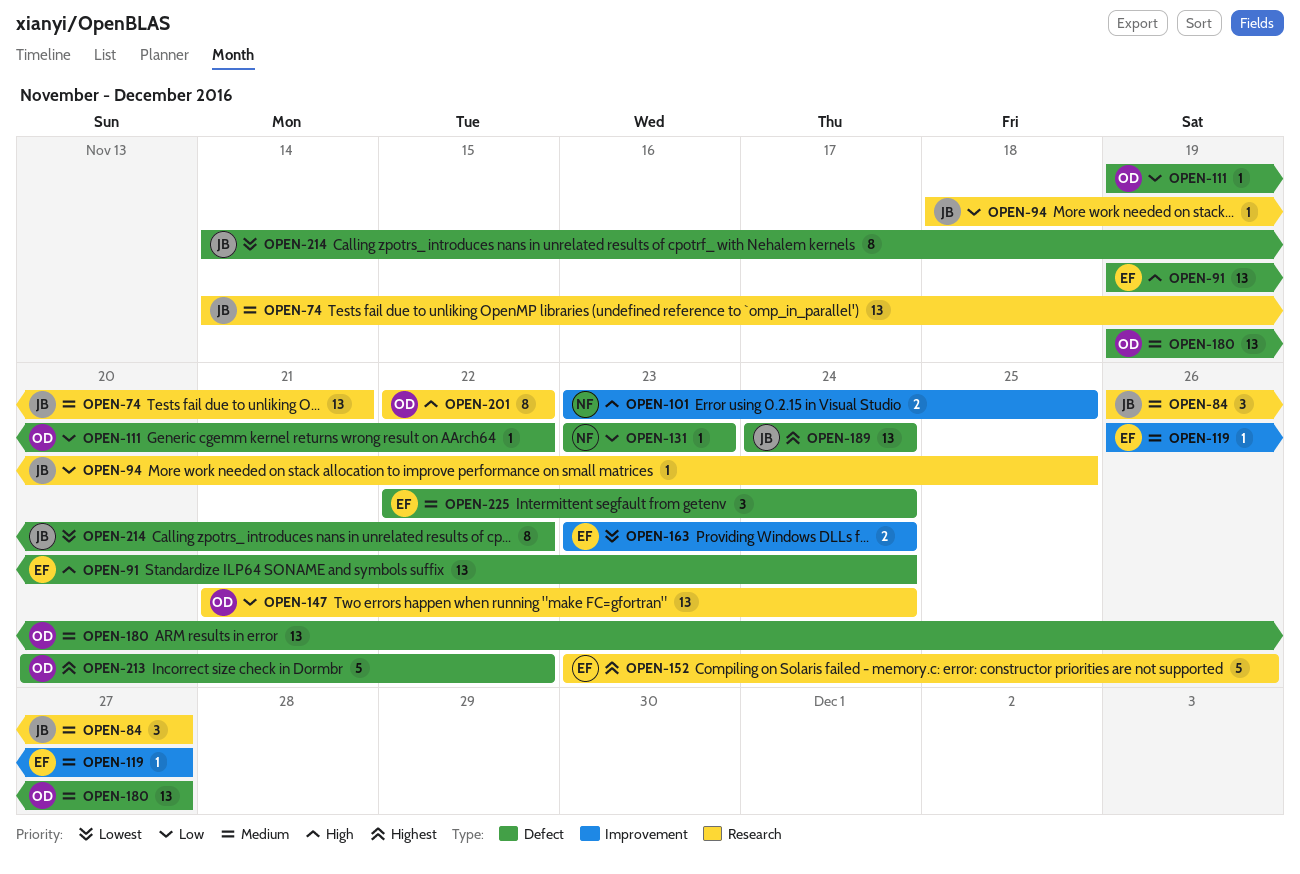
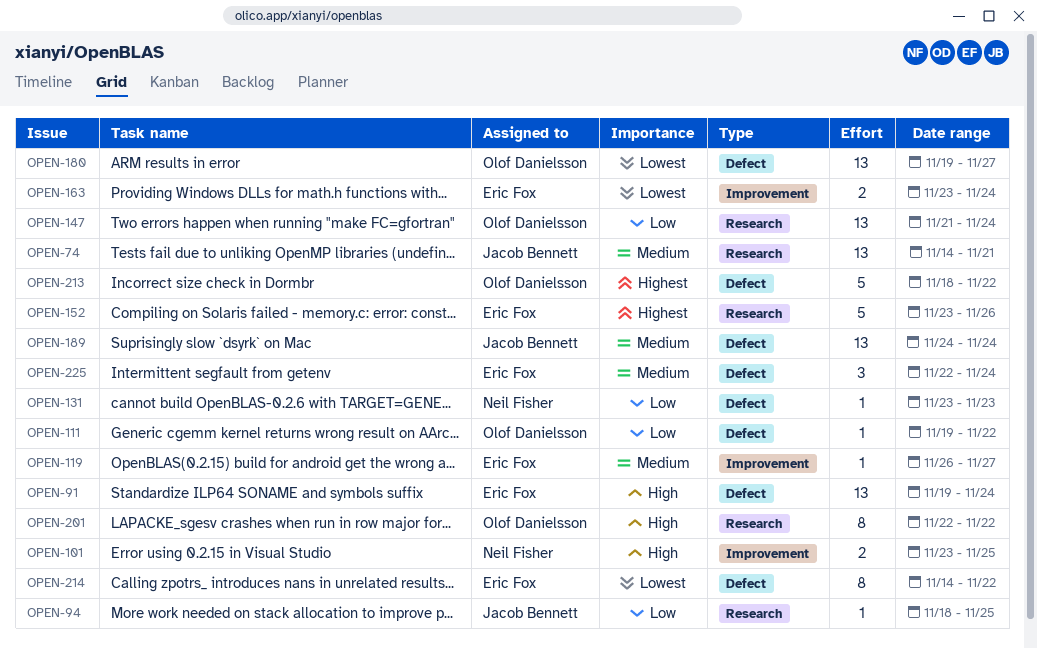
OPEN-84: present -> none
OPEN-180, priority: Medium -> Lowest
OPEN-189, priority: Highest -> Medium
OPEN-213, start: Nov 20 -> Nov 18
OPEN-214, owner: Jacob Bennett -> Eric Fox

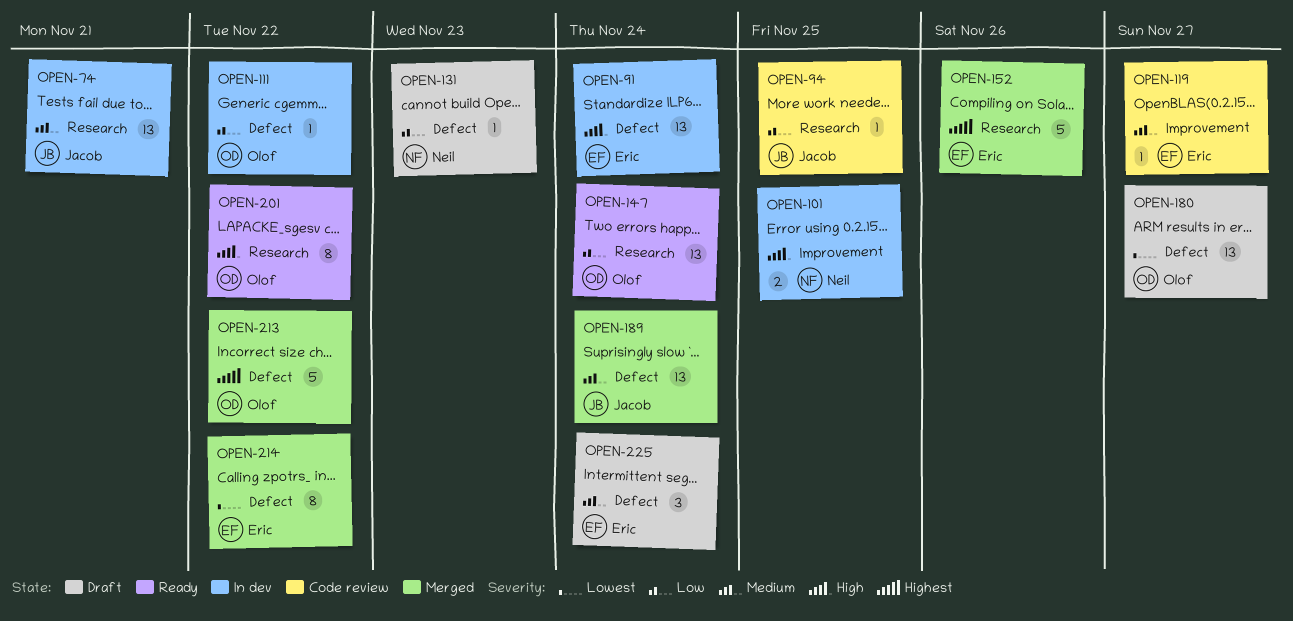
OPEN-163: present -> none

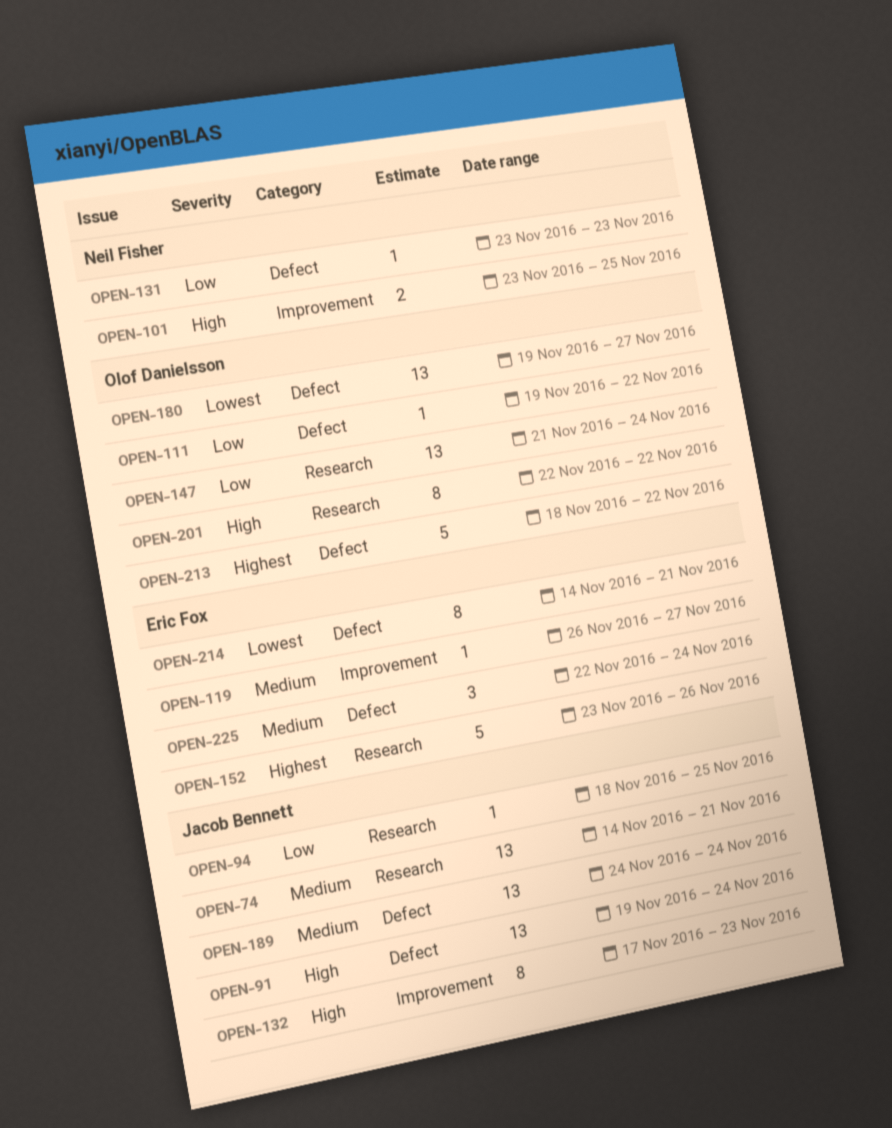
OPEN-91, owner: Eric Fox -> Jacob Bennett
OPEN-132: none -> present
OPEN-214, due: Nov 22 -> Nov 21

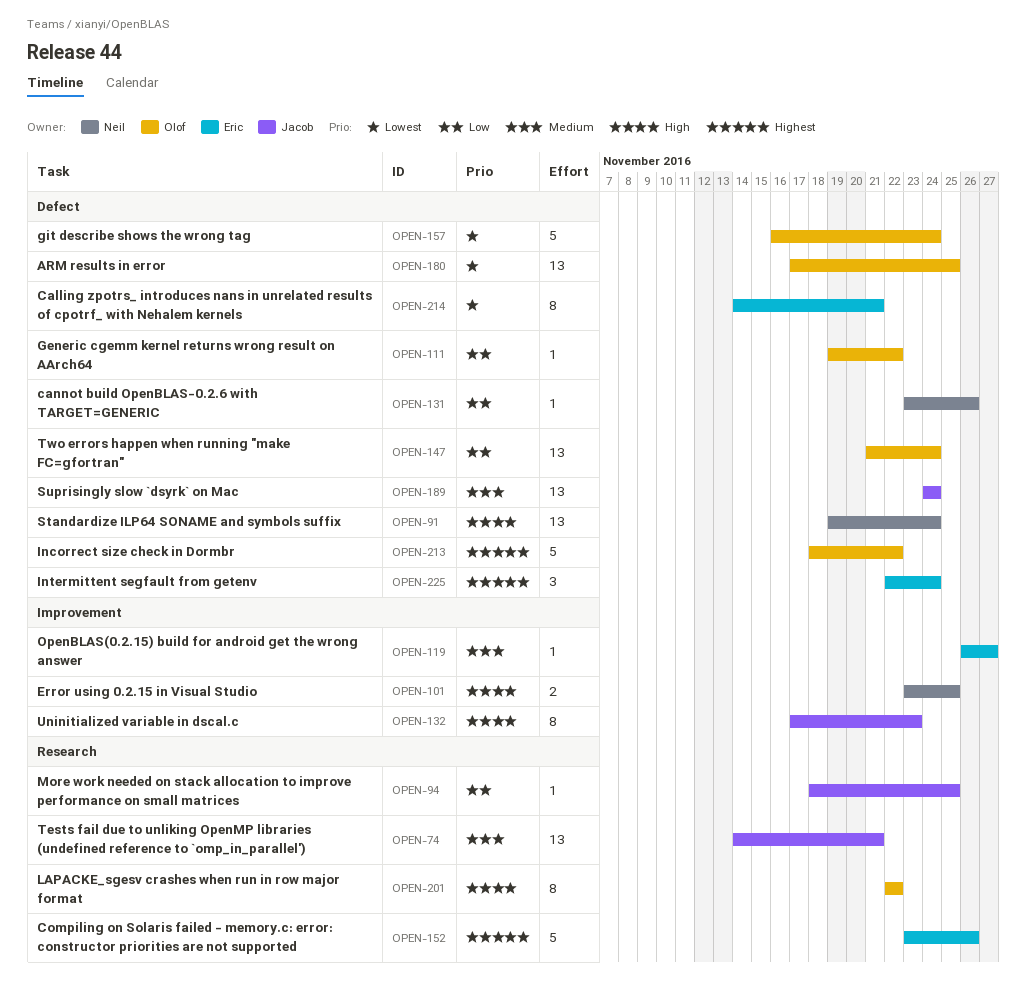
OPEN-91, owner: Jacob Bennett -> Neil Fisher
OPEN-131, due: Nov 23 -> Nov 26
OPEN-147, label: Research -> Defect
OPEN-157: none -> present
OPEN-180, start: Nov 19 -> Nov 17
OPEN-180, due: Nov 27 -> Nov 25
OPEN-225, priority: Medium -> Highest

